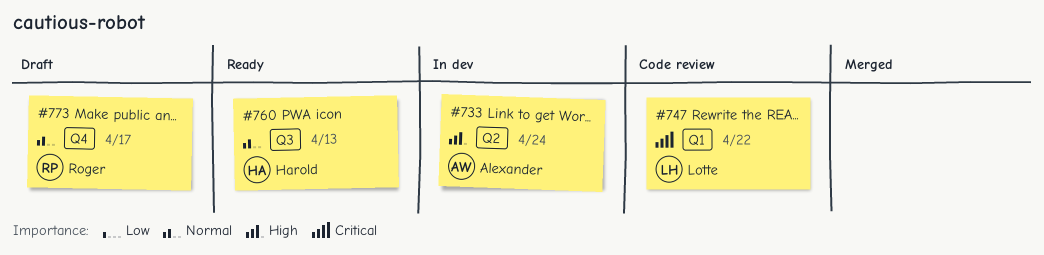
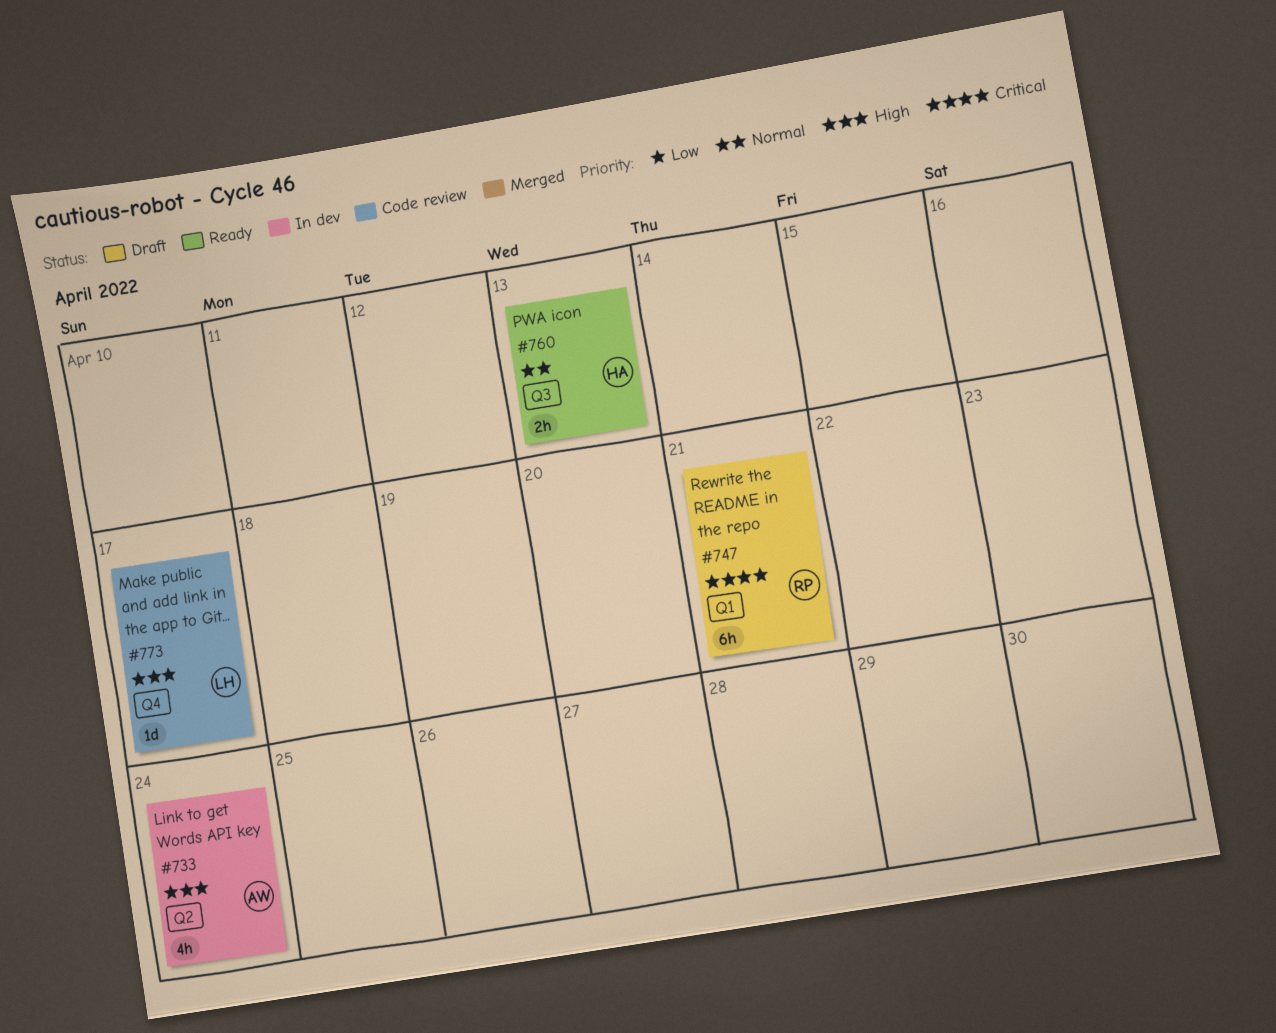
#747, status: Code review -> Draft
#747, owner: Lotte -> Roger
#747, due: Apr 22 -> Apr 21
#773, status: Draft -> Code review
#773, owner: Roger -> Lotte
#773, priority: Normal -> High

